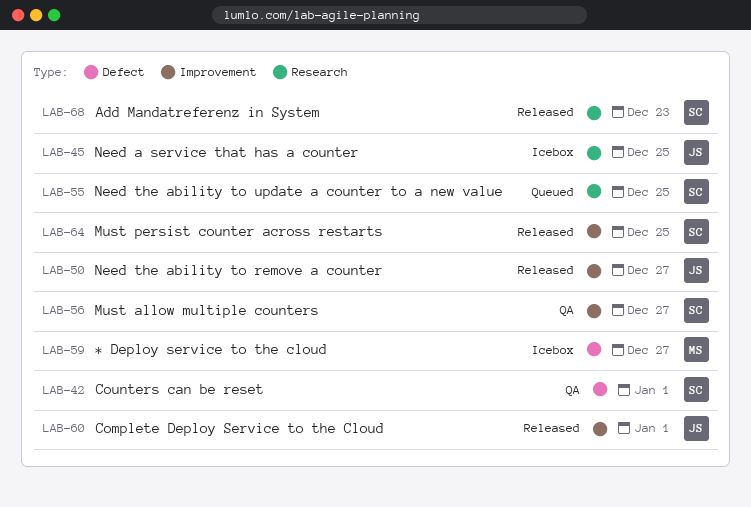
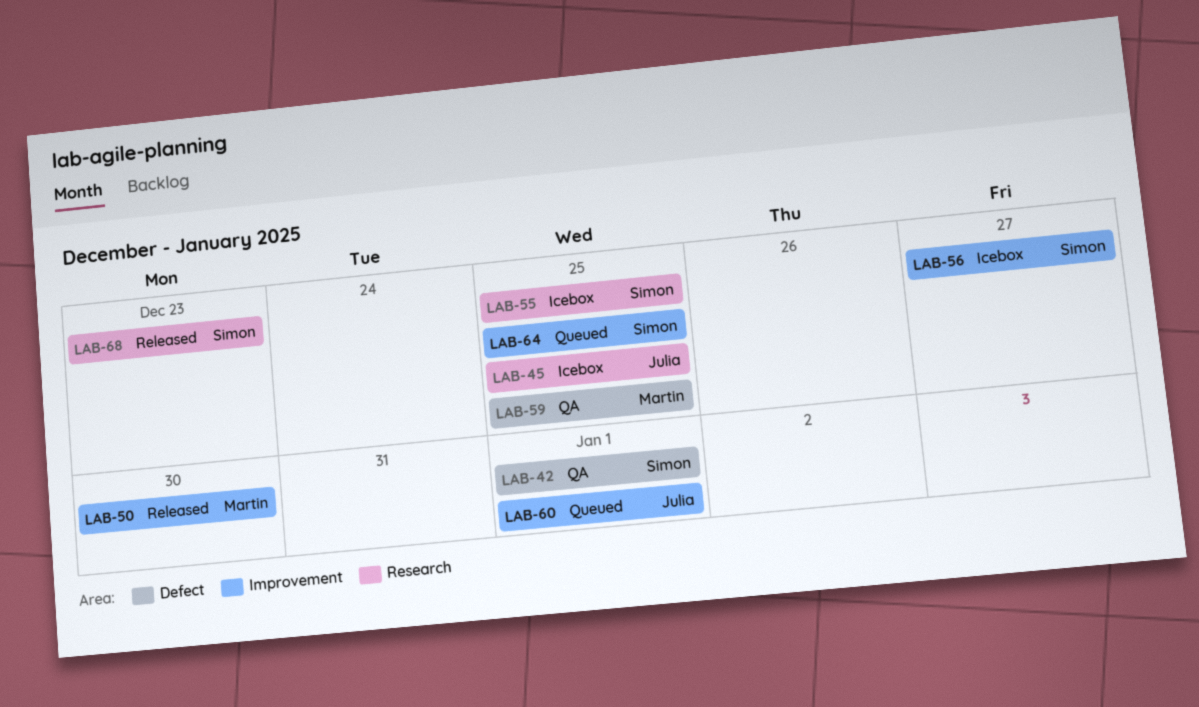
LAB-50, owner: Julia -> Martin
LAB-50, due: Dec 27 -> Dec 30
LAB-55, status: Queued -> Icebox
LAB-56, status: QA -> Icebox
LAB-59, status: Icebox -> QA
LAB-59, due: Dec 27 -> Dec 25
LAB-60, status: Released -> Queued
LAB-64, status: Released -> Queued

